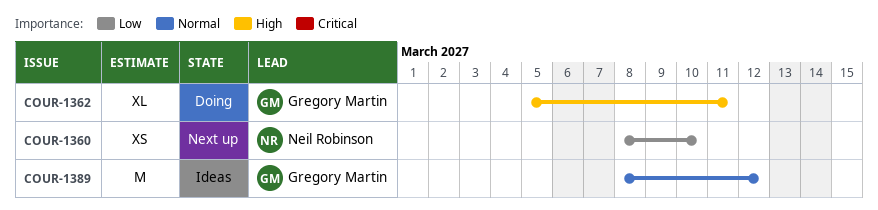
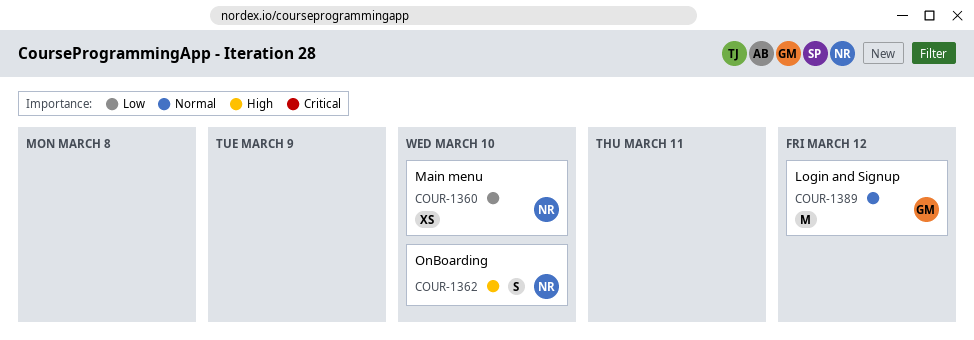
COUR-1362, owner: Gregory Martin -> Neil Robinson
COUR-1362, estimate: XL -> S
COUR-1362, due: Mar 11 -> Mar 10

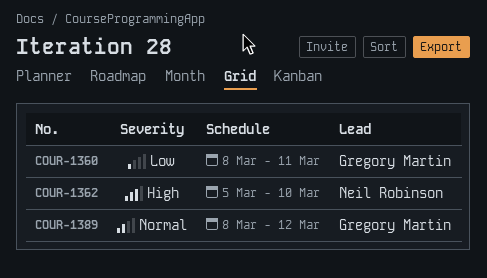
COUR-1360, owner: Neil Robinson -> Gregory Martin
COUR-1360, due: Mar 10 -> Mar 11

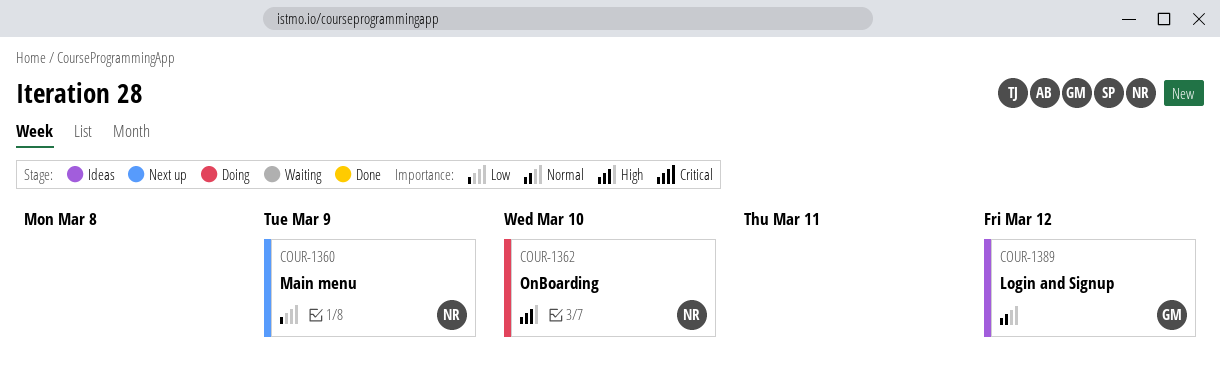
COUR-1360, owner: Gregory Martin -> Neil Robinson
COUR-1360, due: Mar 11 -> Mar 9

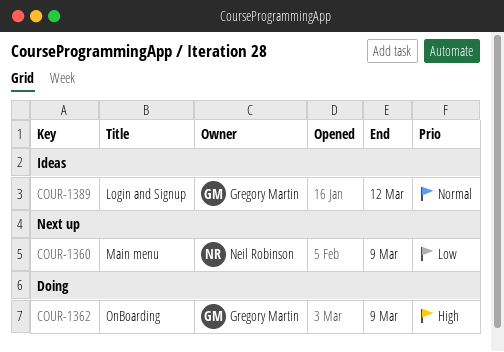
COUR-1362, owner: Neil Robinson -> Gregory Martin
COUR-1362, due: Mar 10 -> Mar 9

